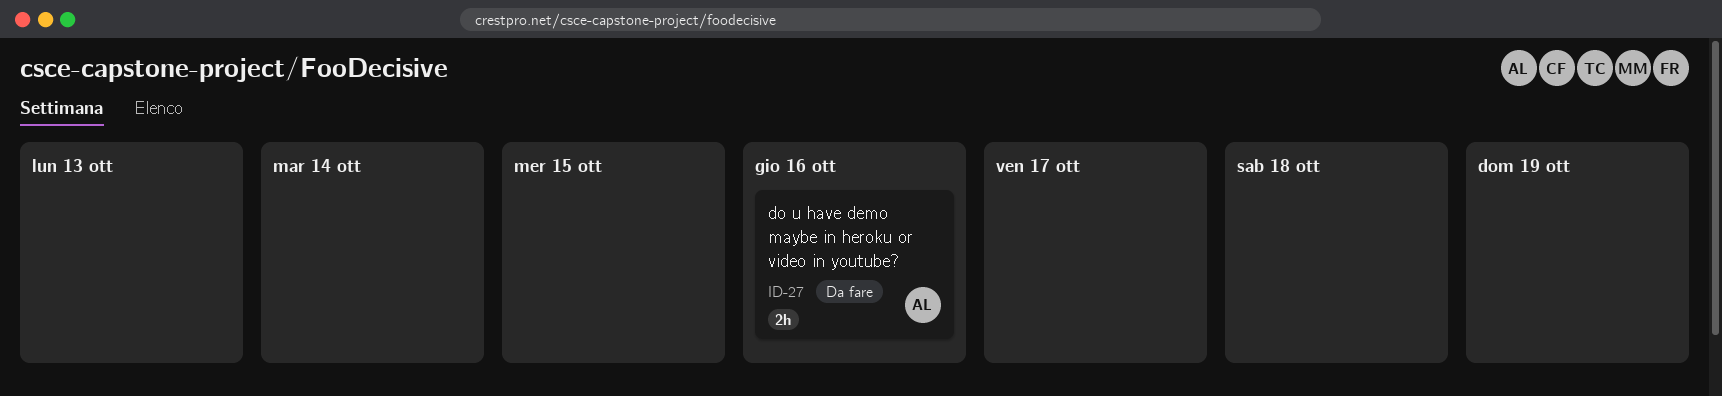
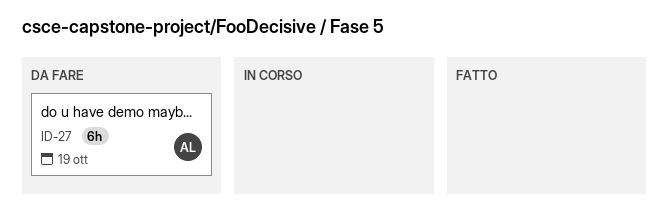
ID-27, estimate: 2h -> 6h
ID-27, due: Oct 16 -> Oct 19

